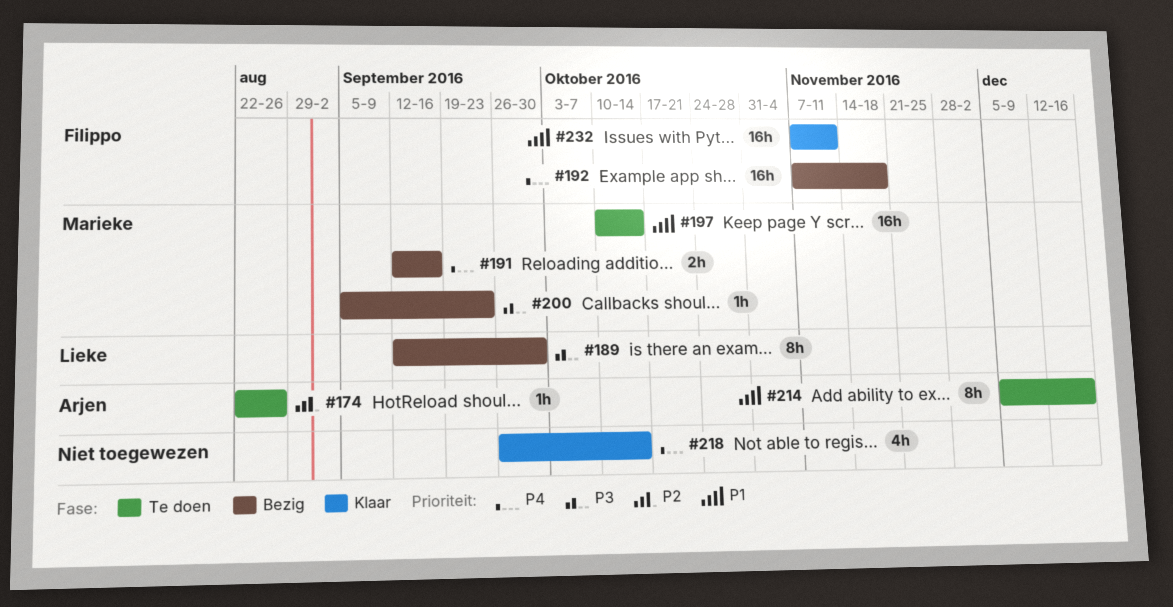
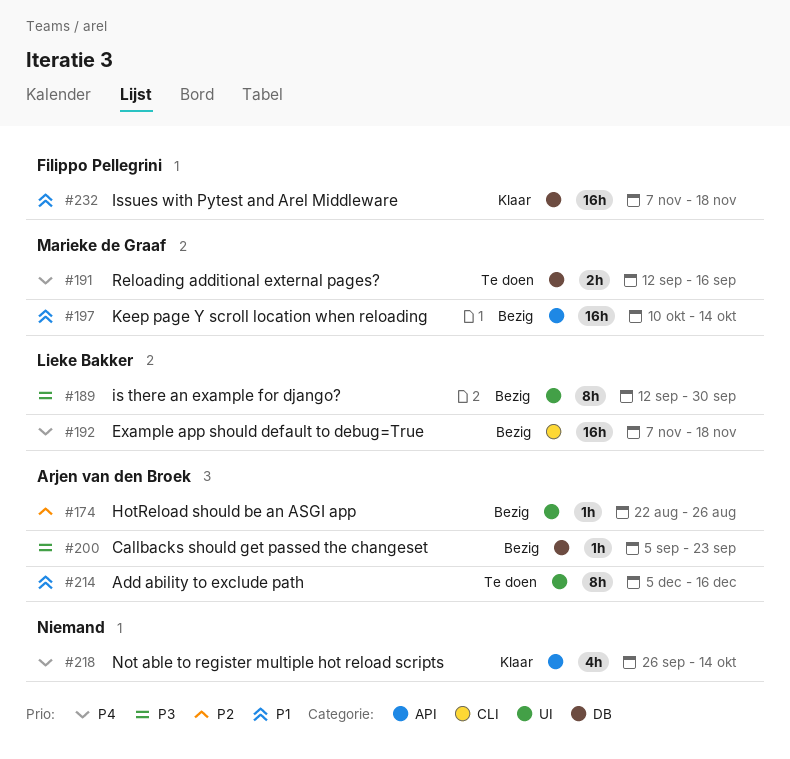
#174, status: Te doen -> Bezig
#191, status: Bezig -> Te doen
#192, owner: Filippo Pellegrini -> Lieke Bakker
#197, status: Te doen -> Bezig
#200, owner: Marieke de Graaf -> Arjen van den Broek
#232, due: Nov 11 -> Nov 18

